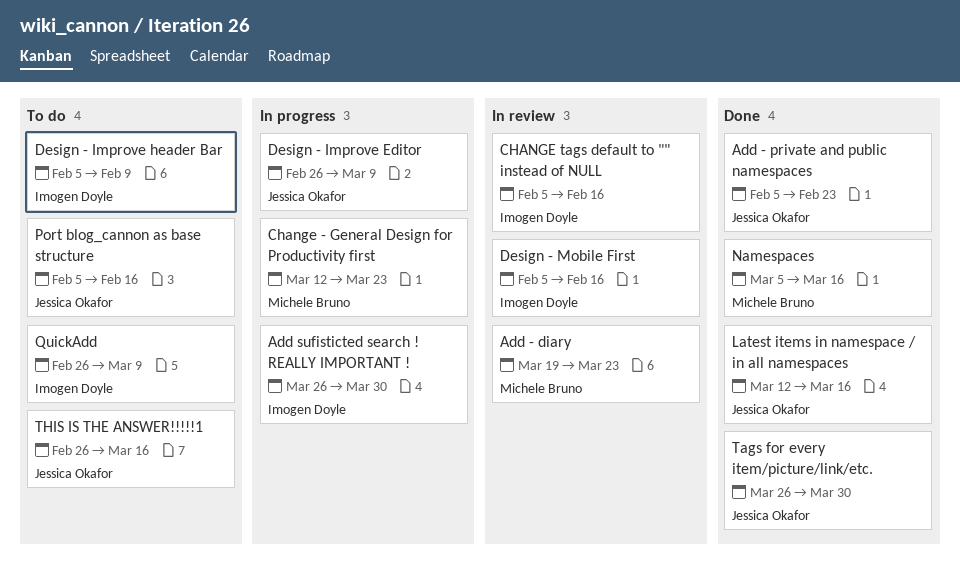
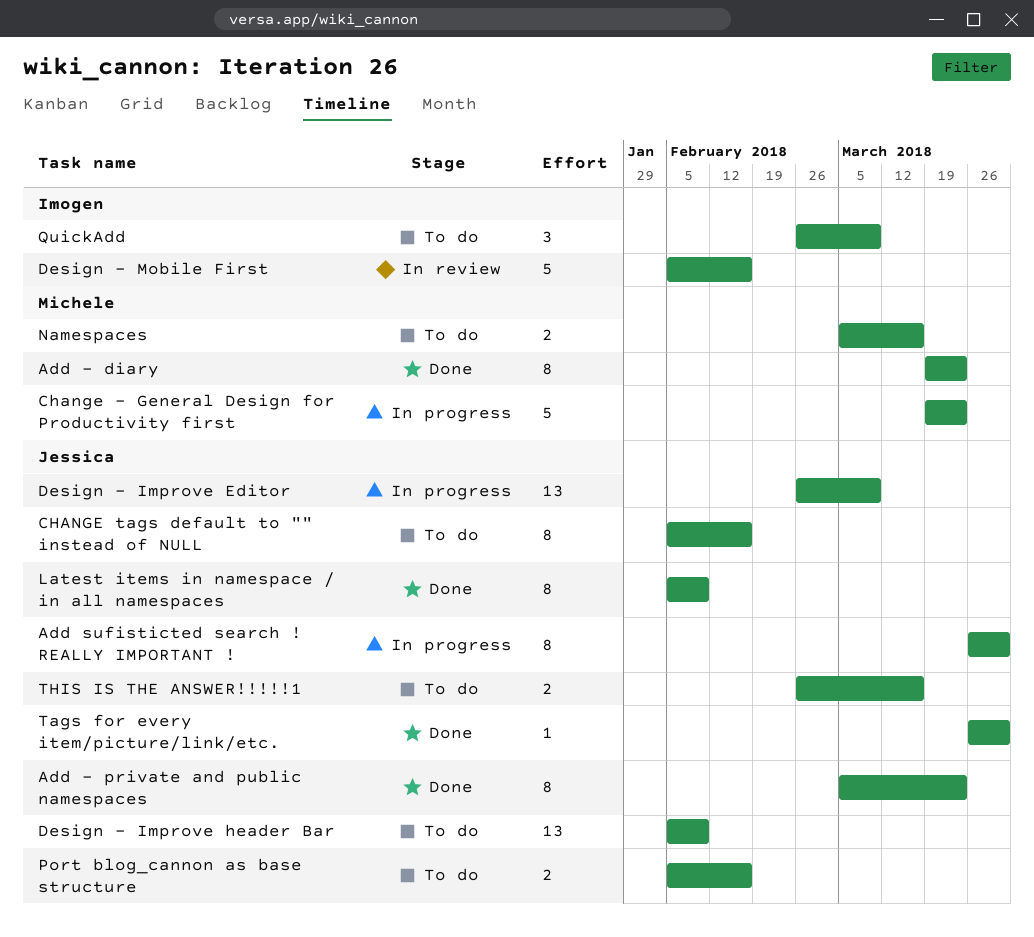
Add - diary, status: In review -> Done
Add - private and public namespaces, start: Feb 5 -> Mar 5
Add - private and public namespaces, due: Feb 23 -> Mar 23
Add sufisticted search ! REALLY IMPORTANT !, owner: Imogen Doyle -> Jessica Okafor
Change - General Design for Productivity first, start: Mar 12 -> Mar 19
CHANGE tags default to "" instead of NULL, status: In review -> To do
CHANGE tags default to "" instead of NULL, owner: Imogen Doyle -> Jessica Okafor
Design - Improve header Bar, owner: Imogen Doyle -> Jessica Okafor
Latest items in namespace / in all namespaces, start: Mar 12 -> Feb 5
Latest items in namespace / in all namespaces, due: Mar 16 -> Feb 9
Namespaces, status: Done -> To do

